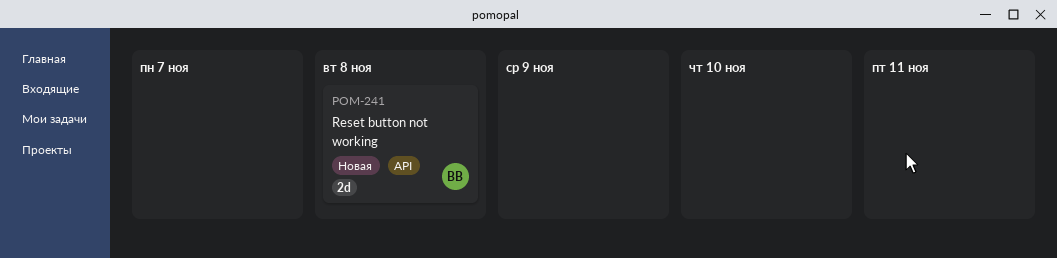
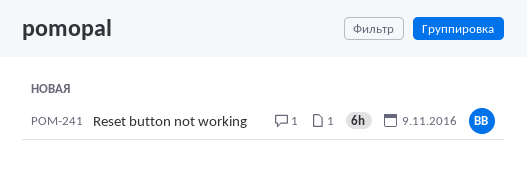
POM-241, estimate: 2d -> 6h
POM-241, due: Nov 8 -> Nov 9

